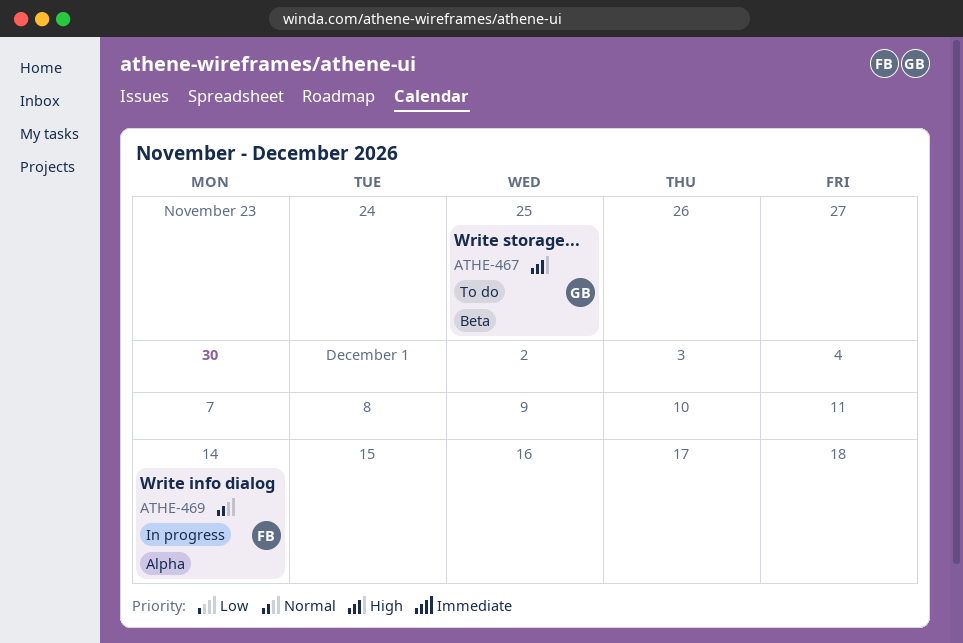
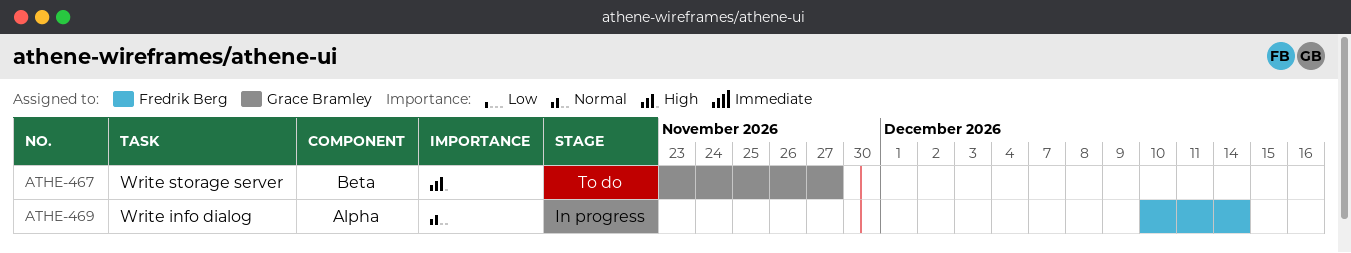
ATHE-467, due: Nov 25 -> Nov 27

